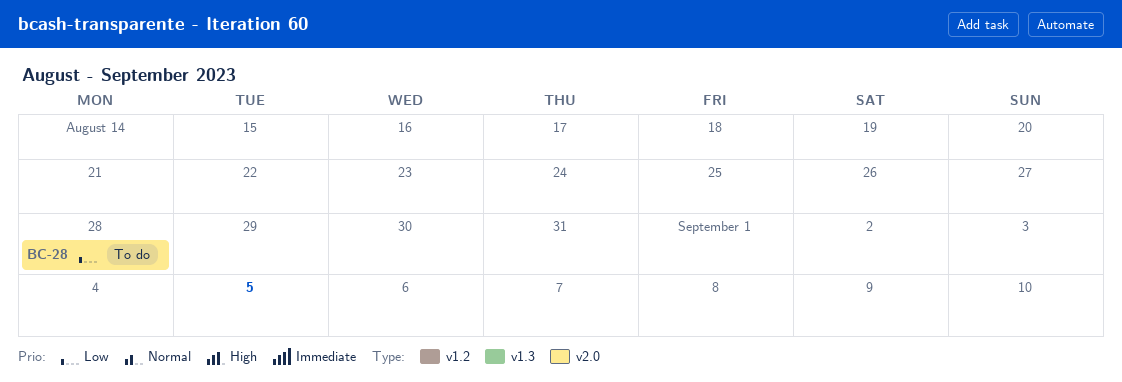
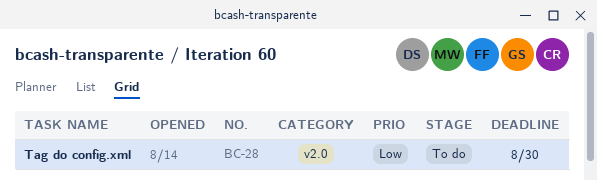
BC-28, due: Aug 28 -> Aug 30

